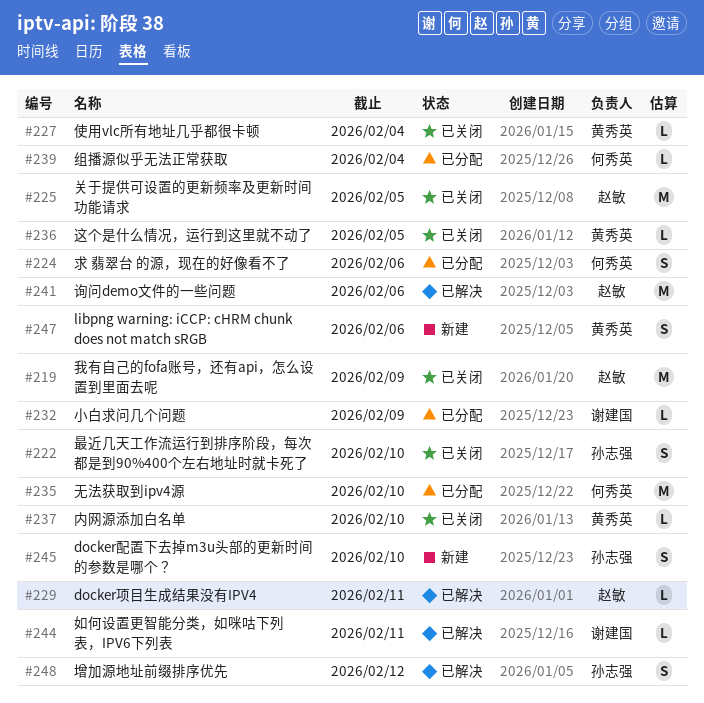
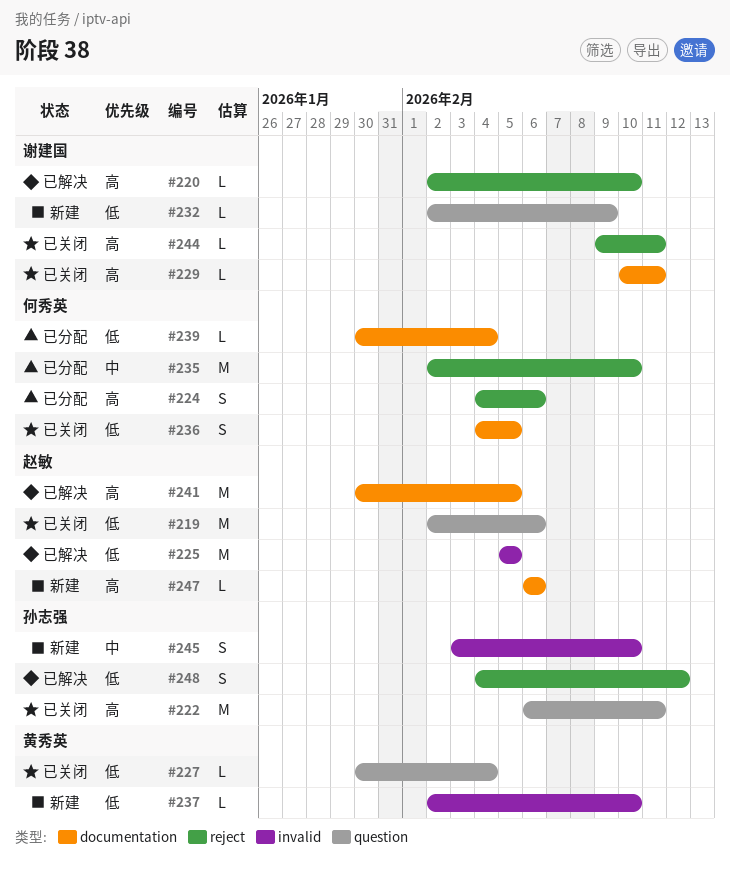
#219, due: Feb 9 -> Feb 6
#220: none -> present
#222, estimate: S -> M
#222, due: Feb 10 -> Feb 11
#225, status: 已关闭 -> 已解决
#229, status: 已解决 -> 已关闭
#229, owner: 赵敏 -> 谢建国
#232, status: 已分配 -> 新建
#236, owner: 黄秀英 -> 何秀英
#236, estimate: L -> S
#237, status: 已关闭 -> 新建
#241, due: Feb 6 -> Feb 5
#244, status: 已解决 -> 已关闭
#247, owner: 黄秀英 -> 赵敏
#247, estimate: S -> L

